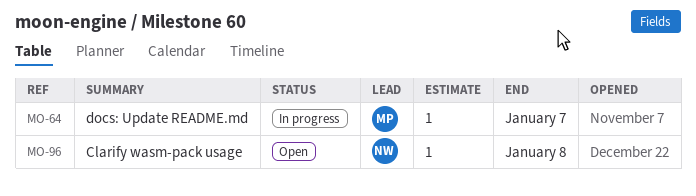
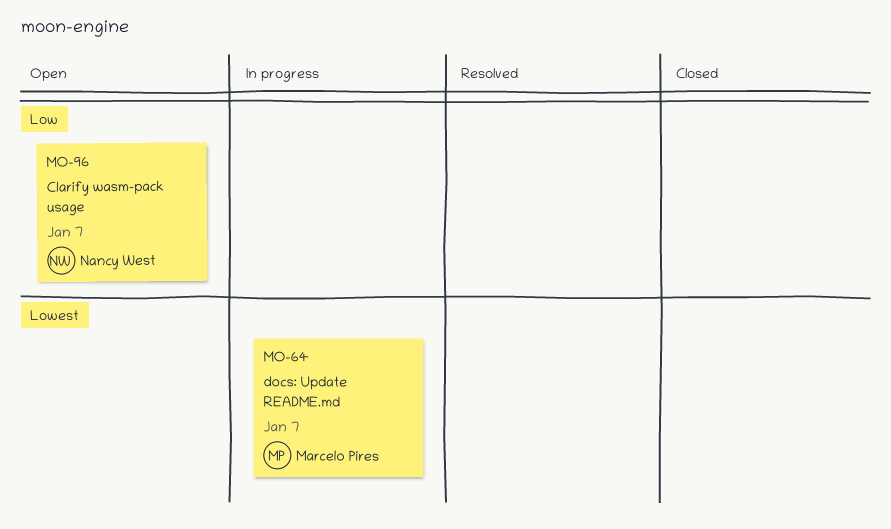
MO-96, due: Jan 8 -> Jan 7

